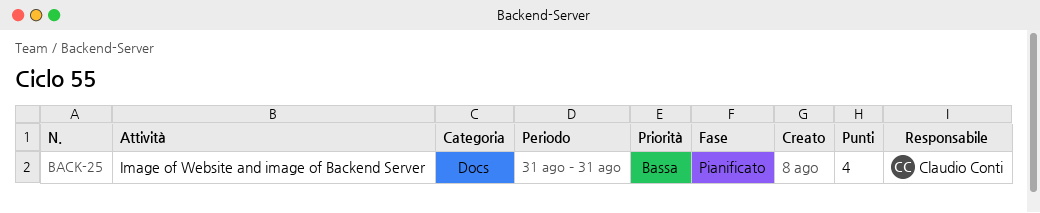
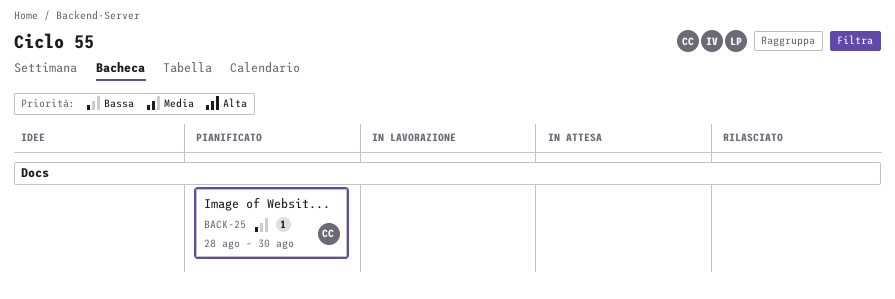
BACK-25, estimate: 4 -> 1
BACK-25, start: Aug 31 -> Aug 28
BACK-25, due: Aug 31 -> Aug 30

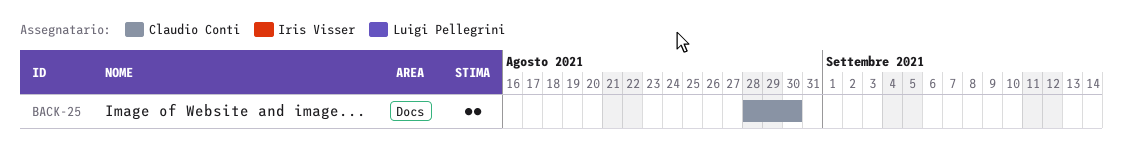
BACK-25, estimate: 1 -> 2

